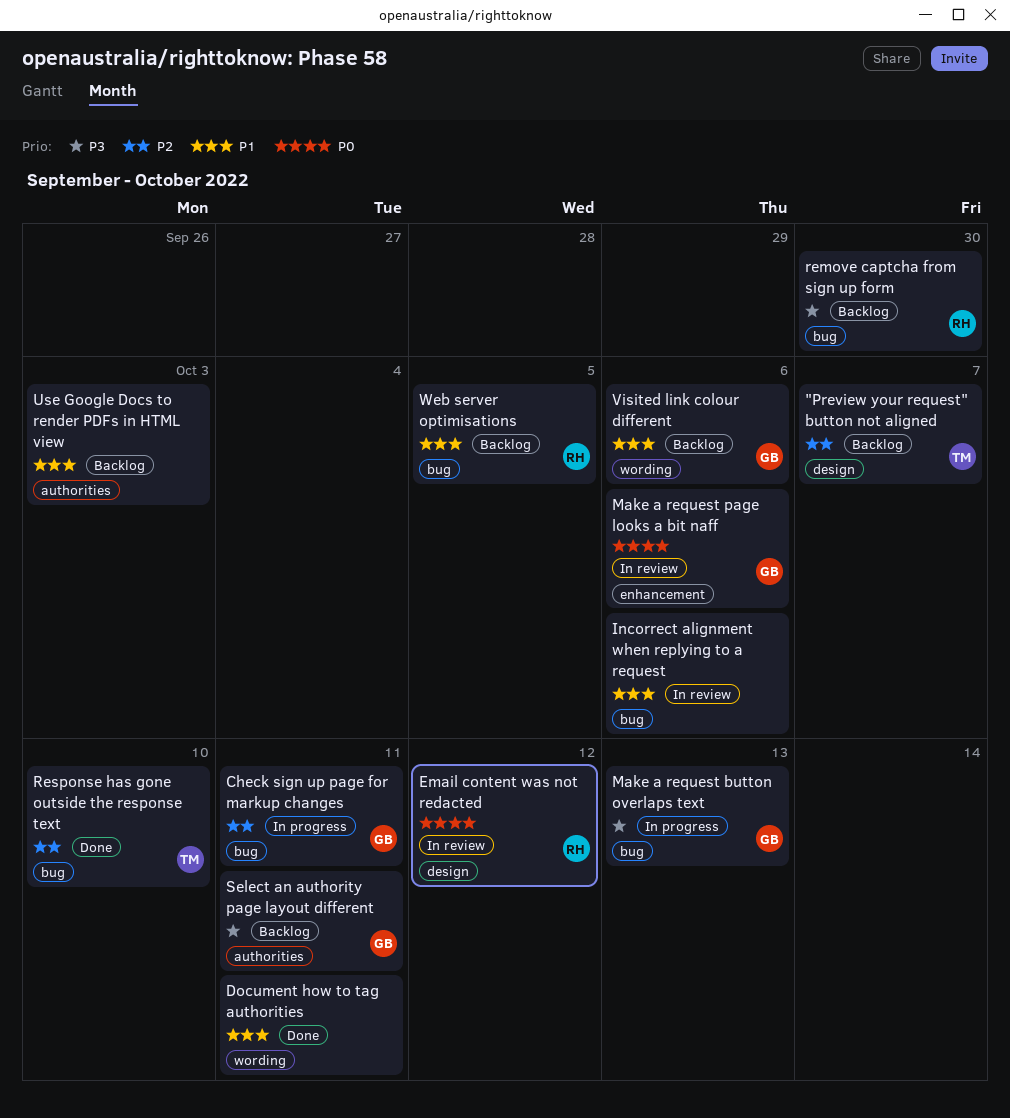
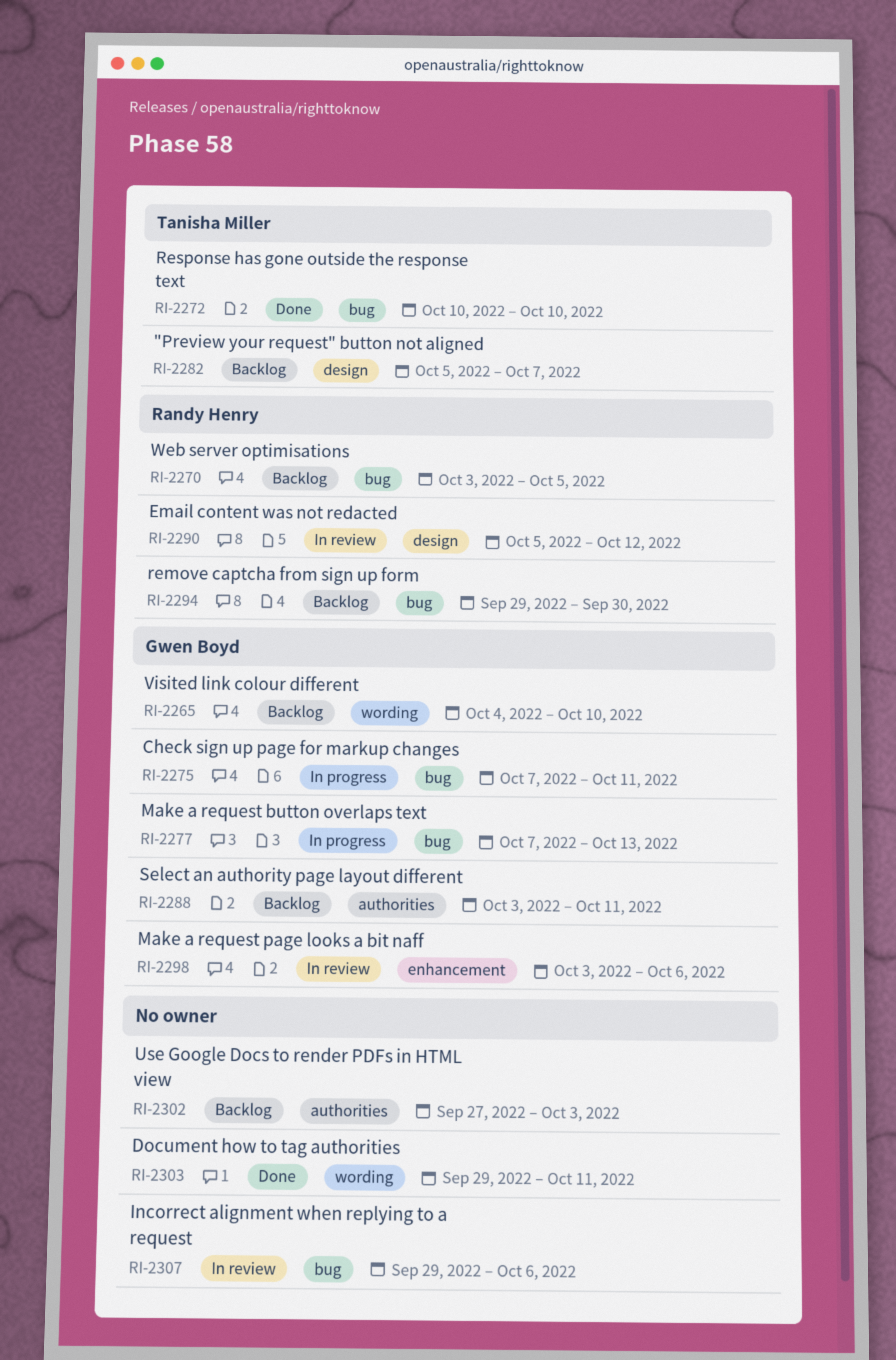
Visited link colour different, due: Oct 6 -> Oct 10

